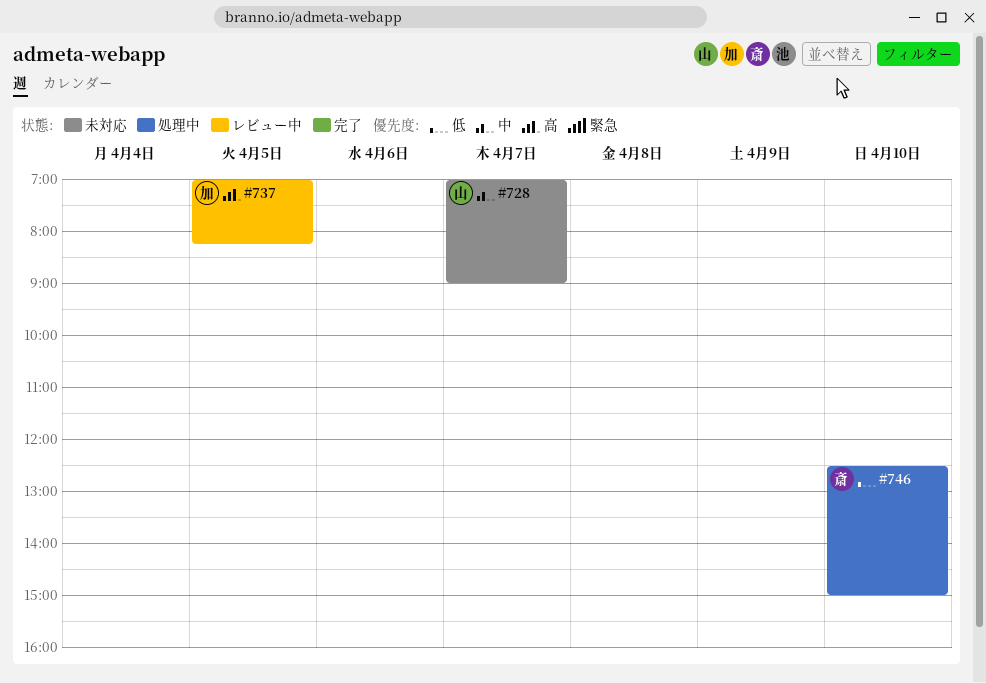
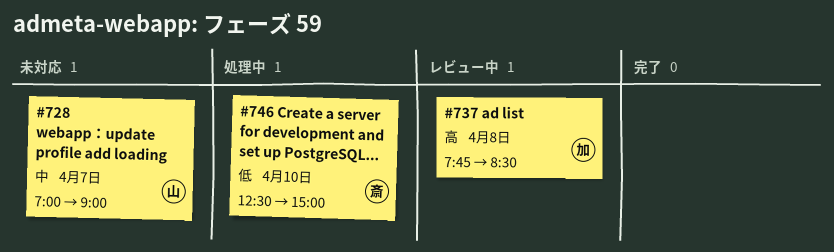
#737, day: Apr 5 -> Apr 8
#737, begins: 07:00 -> 07:45
#737, ends: 08:15 -> 08:30

